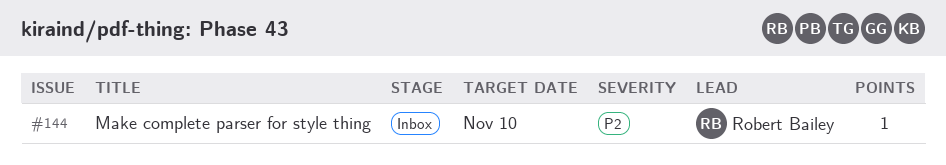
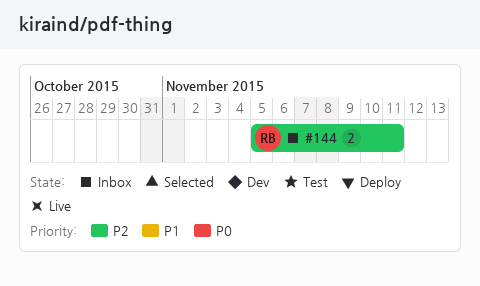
#144, estimate: 1 -> 2
#144, due: Nov 10 -> Nov 11

